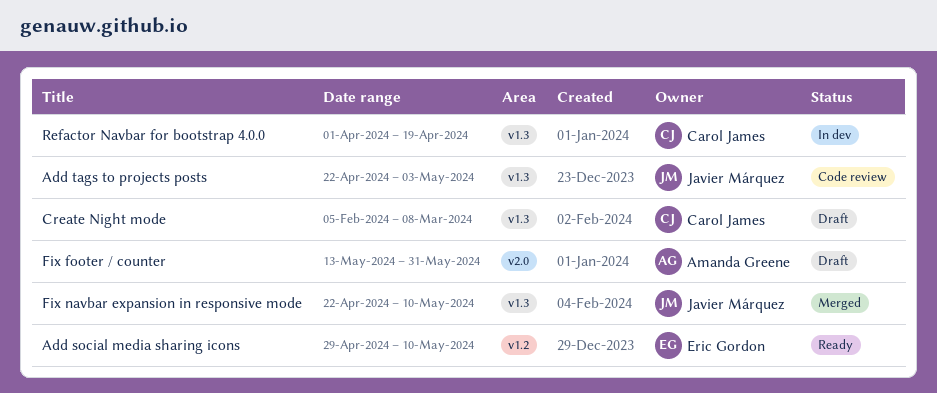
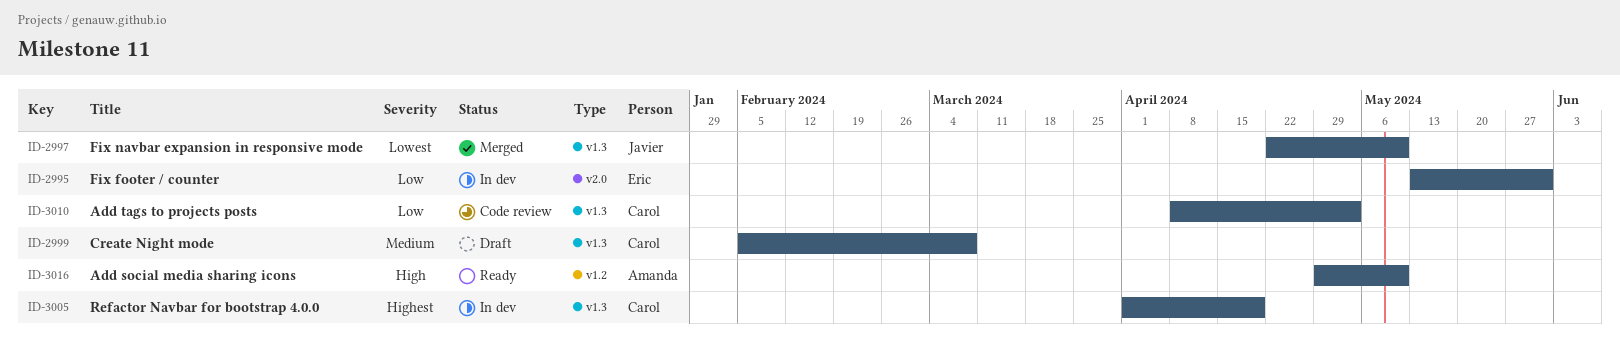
Add social media sharing icons, owner: Eric Gordon -> Amanda Greene
Add tags to projects posts, owner: Javier Márquez -> Carol James
Add tags to projects posts, start: Apr 22 -> Apr 8
Fix footer / counter, status: Draft -> In dev
Fix footer / counter, owner: Amanda Greene -> Eric Gordon

